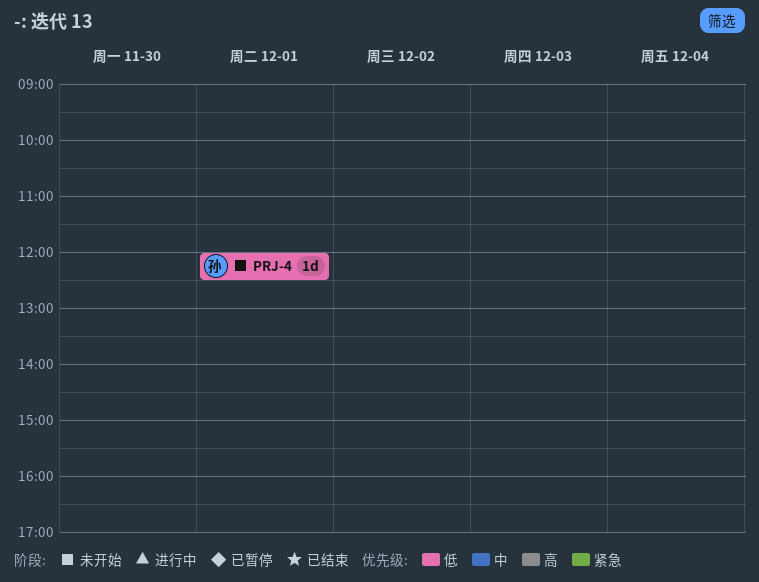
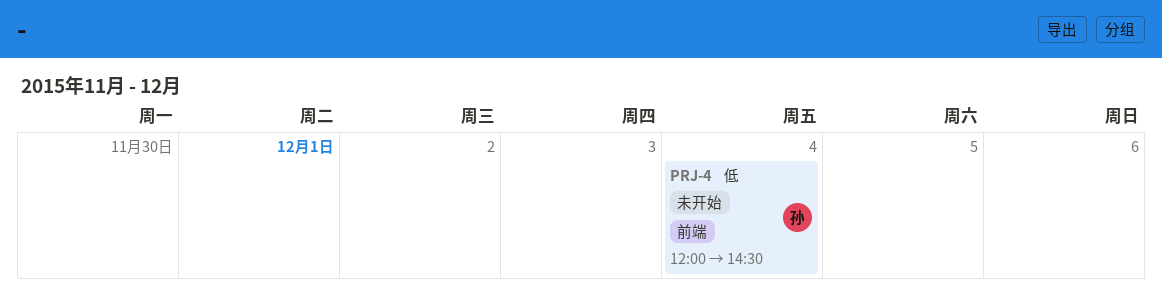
PRJ-4, day: Dec 1 -> Dec 4
PRJ-4, ends: 12:30 -> 14:30

